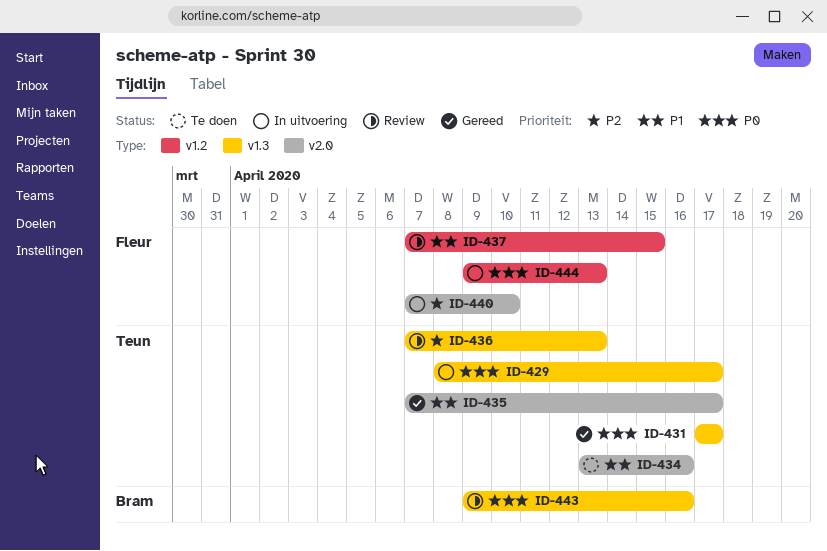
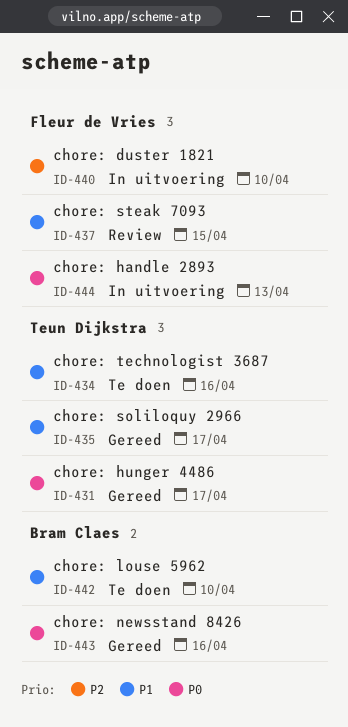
ID-429: present -> none
ID-436: present -> none
ID-442: none -> present
ID-443, status: Review -> Gereed

